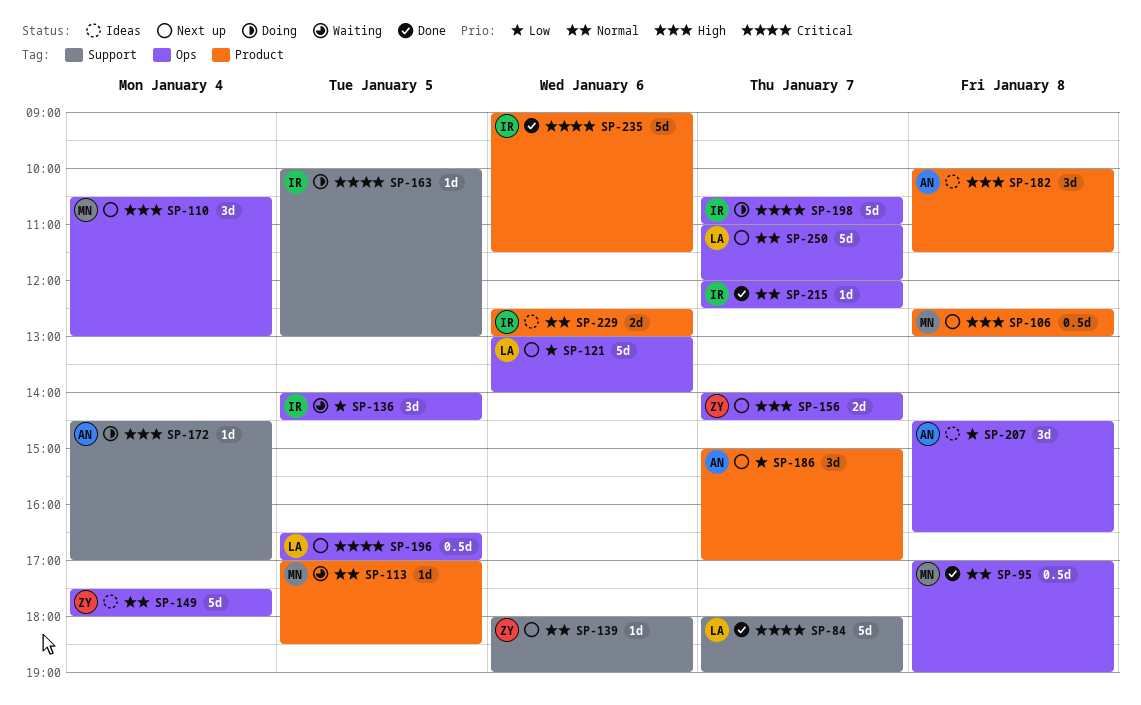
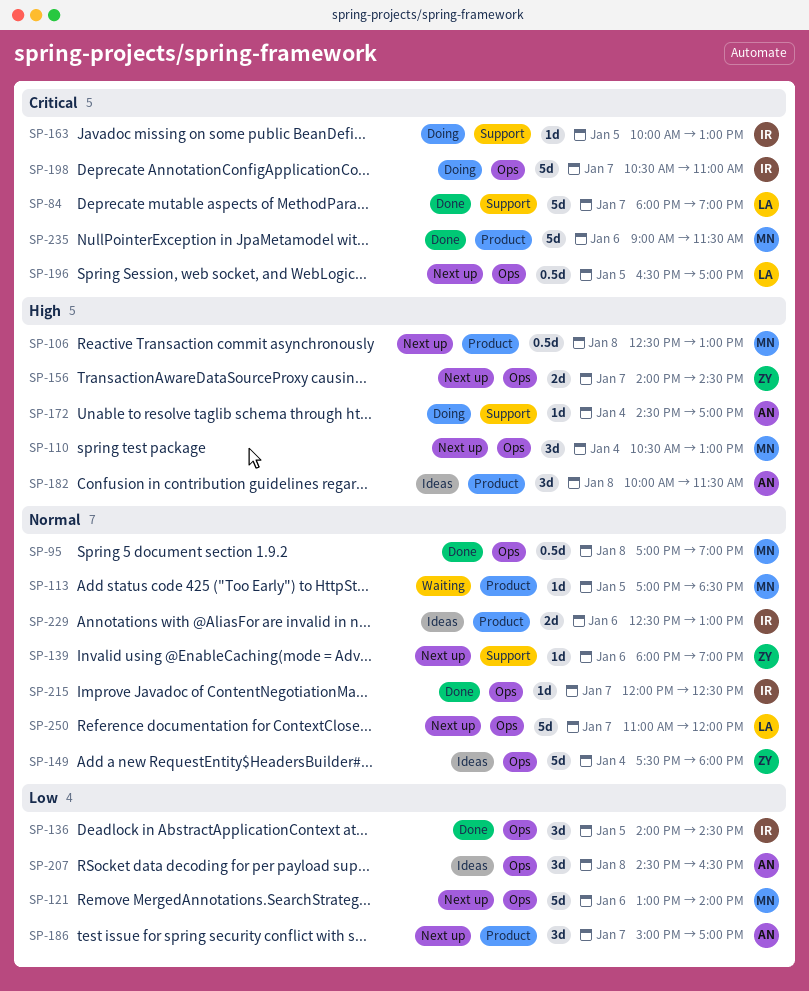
SP-121, owner: LA -> MN
SP-136, status: Waiting -> Done
SP-235, owner: IR -> MN

